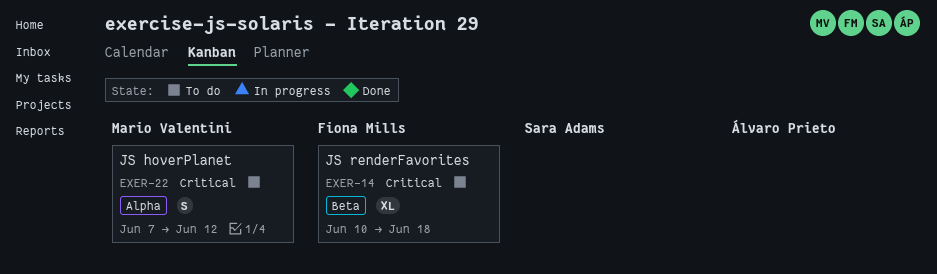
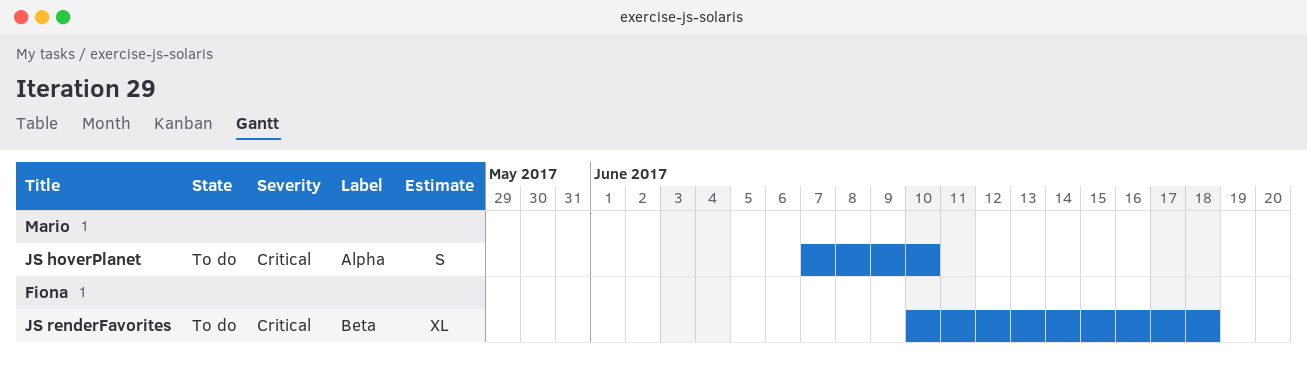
JS hoverPlanet, due: Jun 12 -> Jun 10

